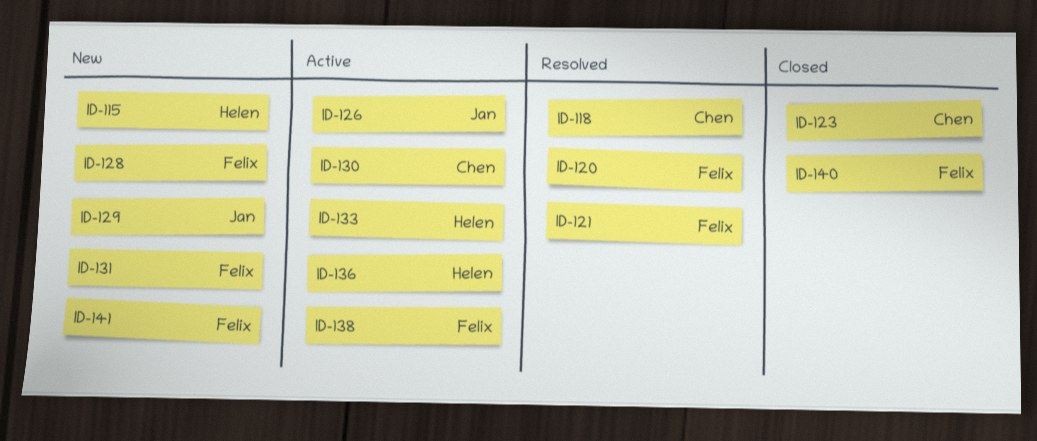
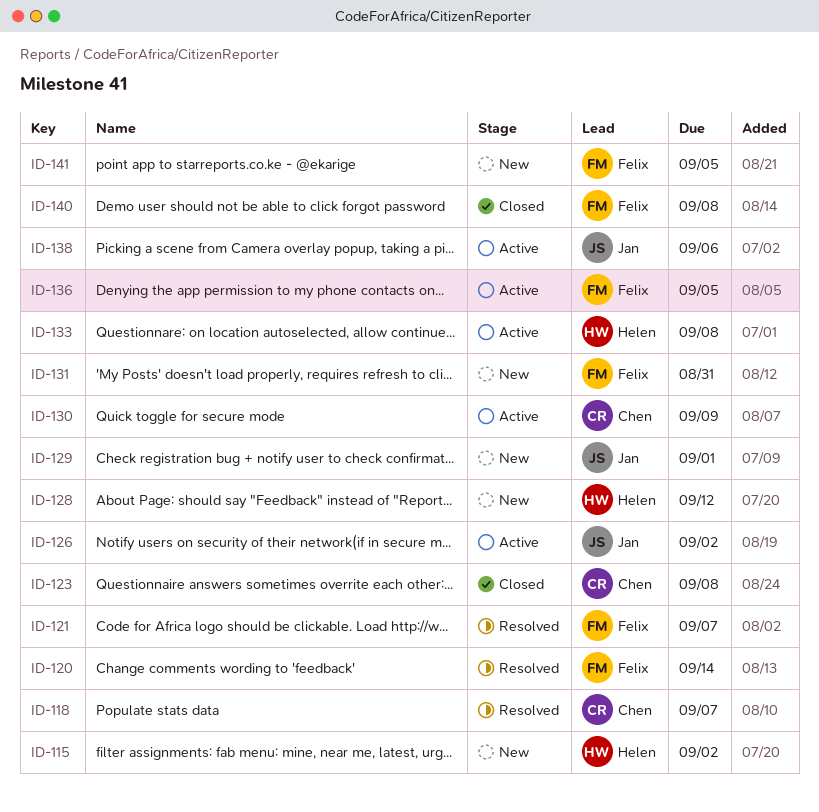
ID-128, owner: Felix -> Helen
ID-136, owner: Helen -> Felix
ID-138, owner: Felix -> Jan

